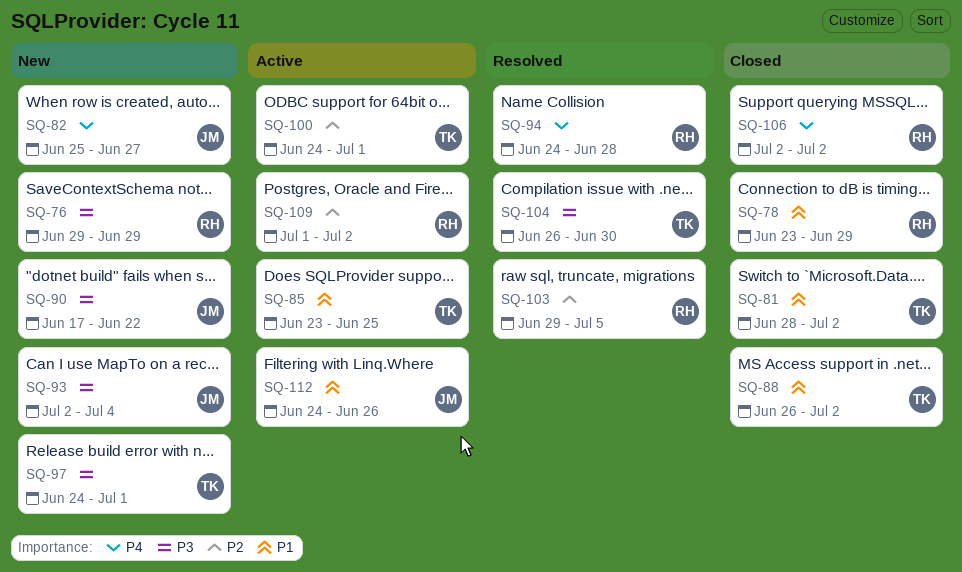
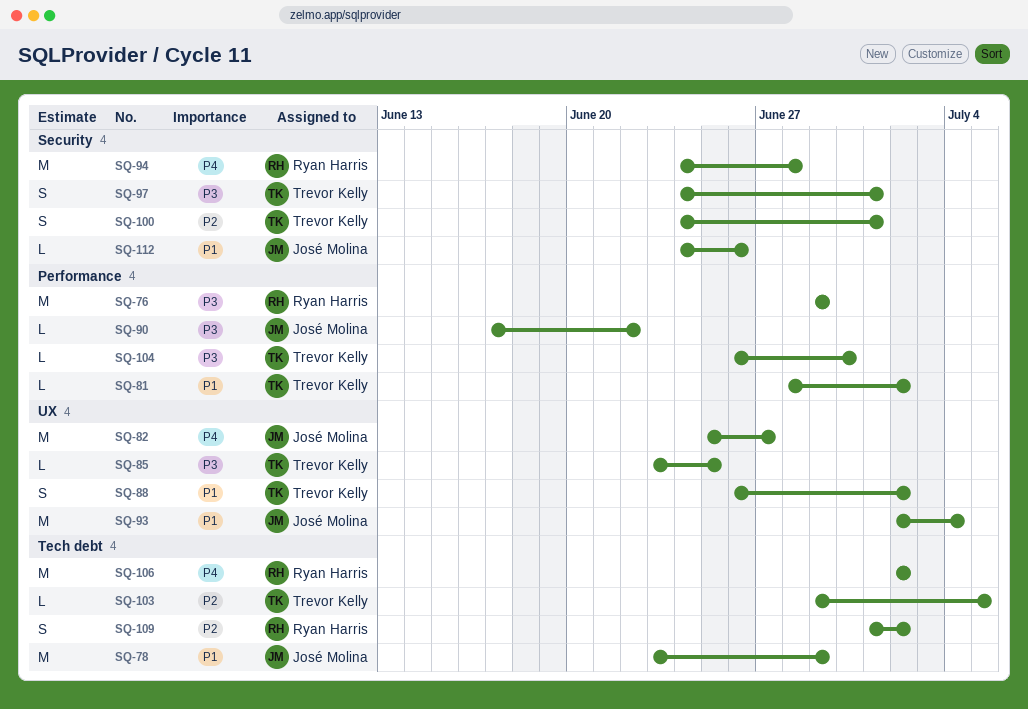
SQ-78, owner: Ryan Harris -> José Molina
SQ-85, priority: P1 -> P3
SQ-93, priority: P3 -> P1
SQ-103, owner: Ryan Harris -> Trevor Kelly

